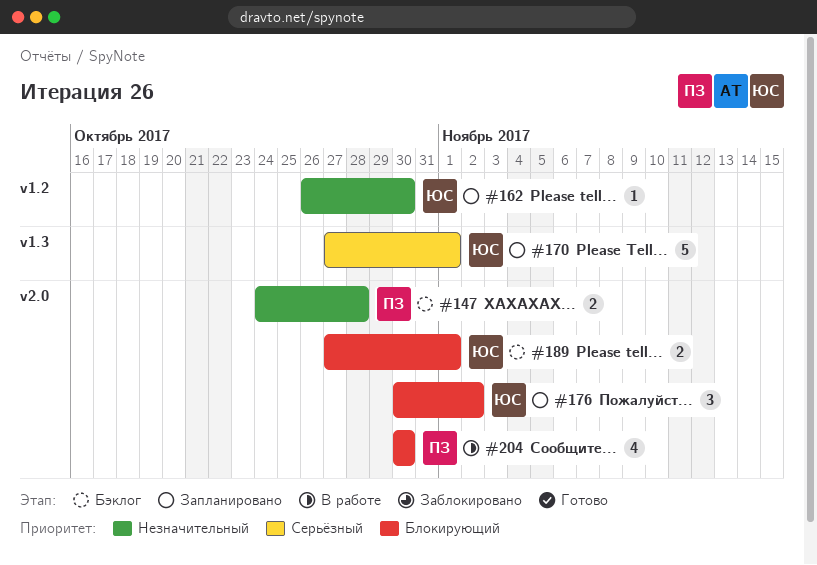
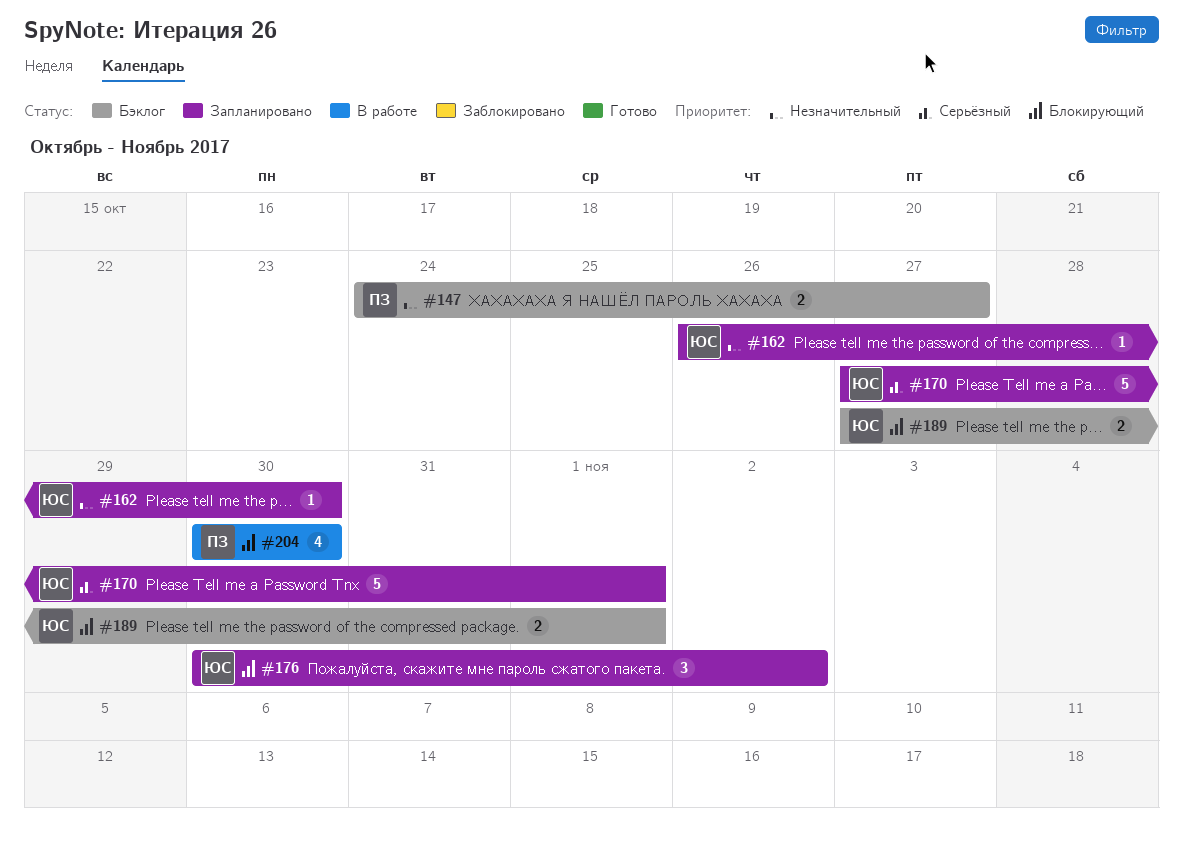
#147, due: Oct 28 -> Oct 27

